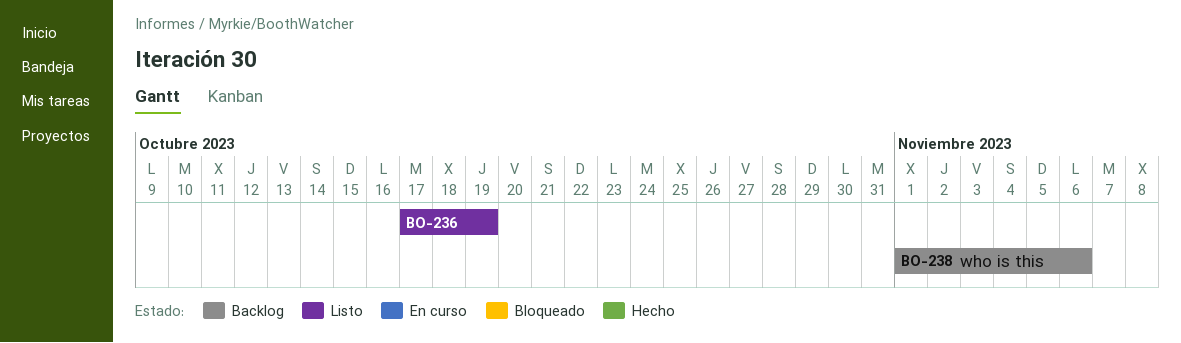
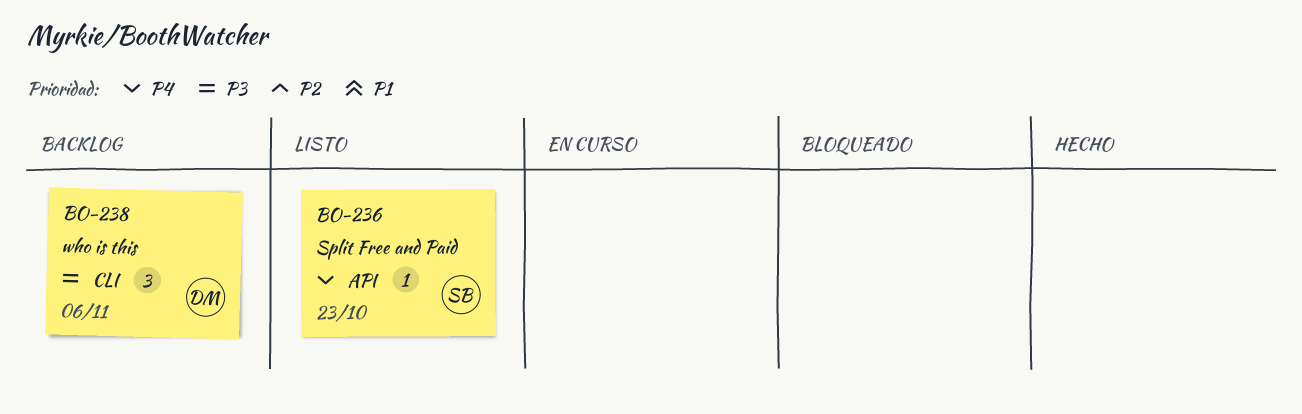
BO-236, due: Oct 19 -> Oct 23

